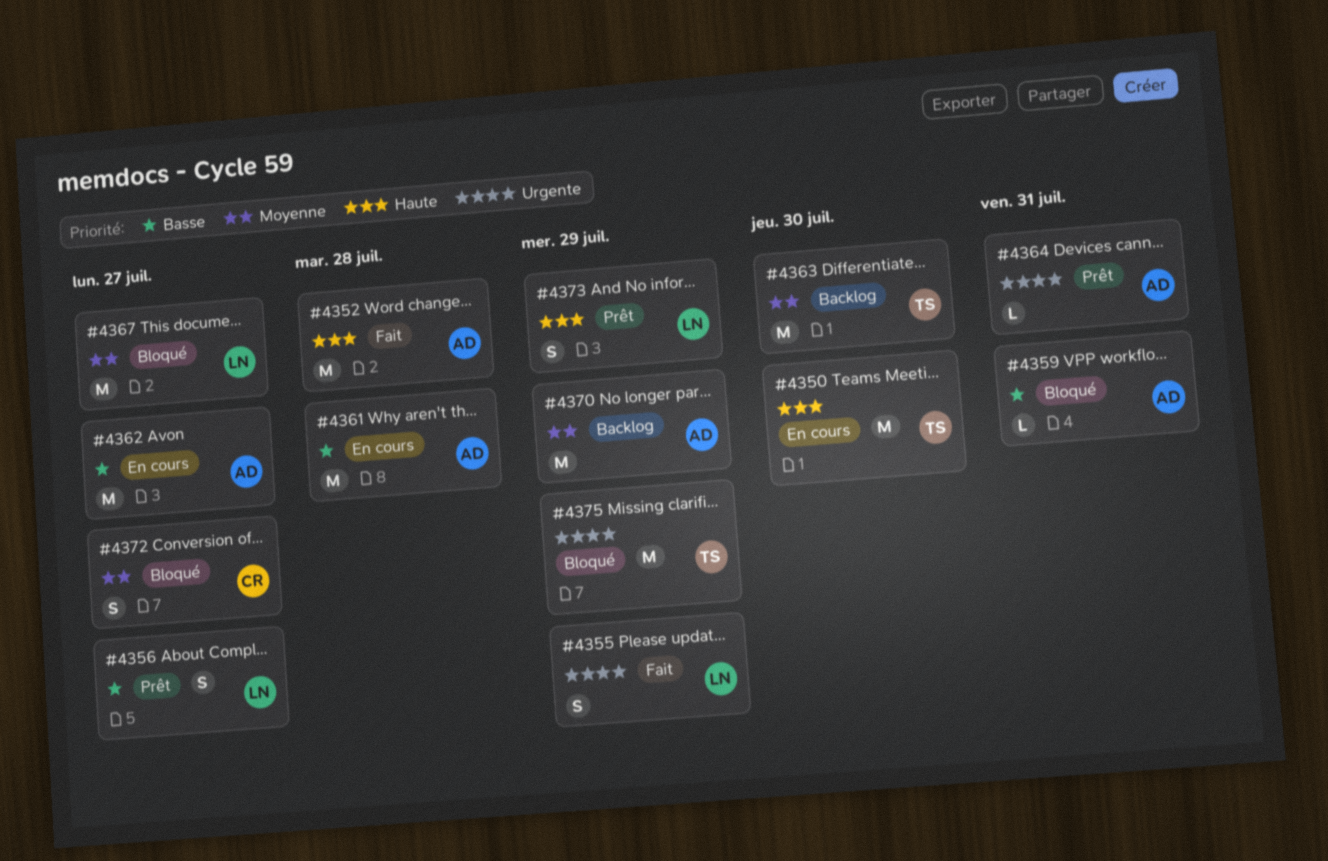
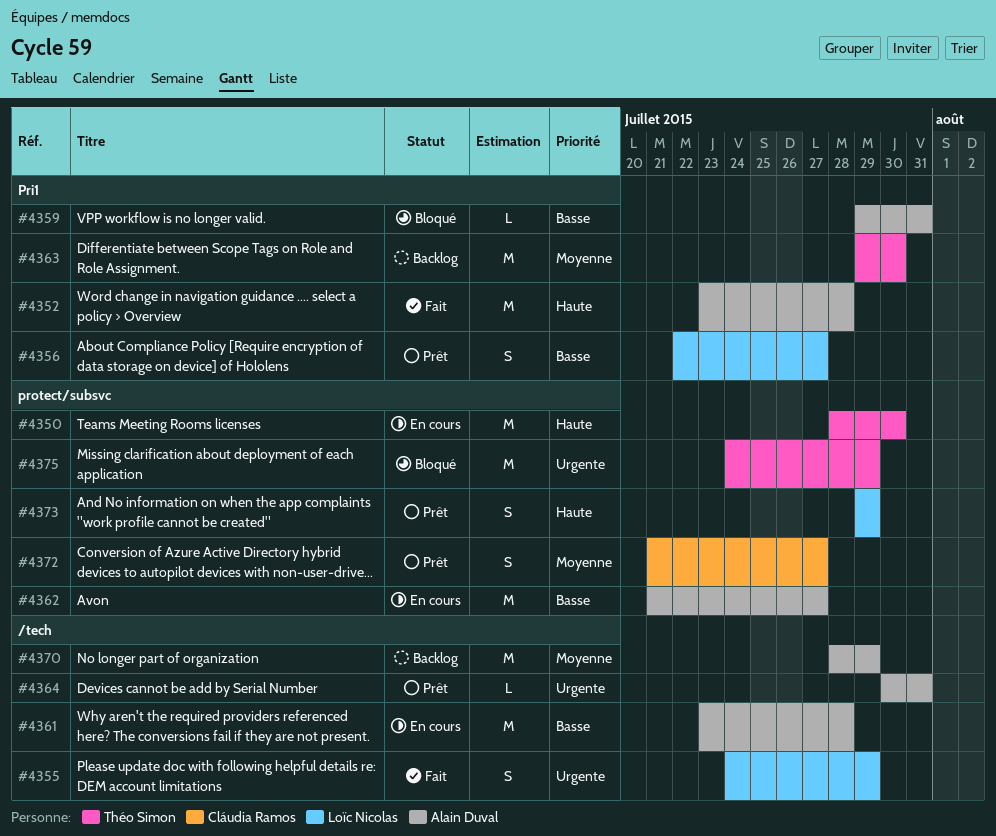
#4367: present -> none
#4372, status: Bloqué -> Prêt

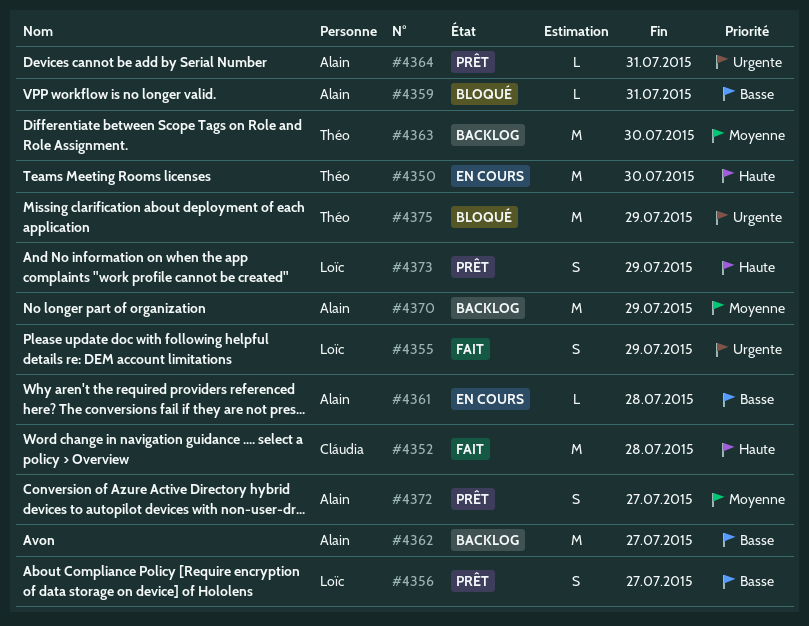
#4352, owner: Alain Duval -> Cláudia Ramos
#4361, estimate: M -> L
#4362, status: En cours -> Backlog
#4372, owner: Cláudia Ramos -> Alain Duval

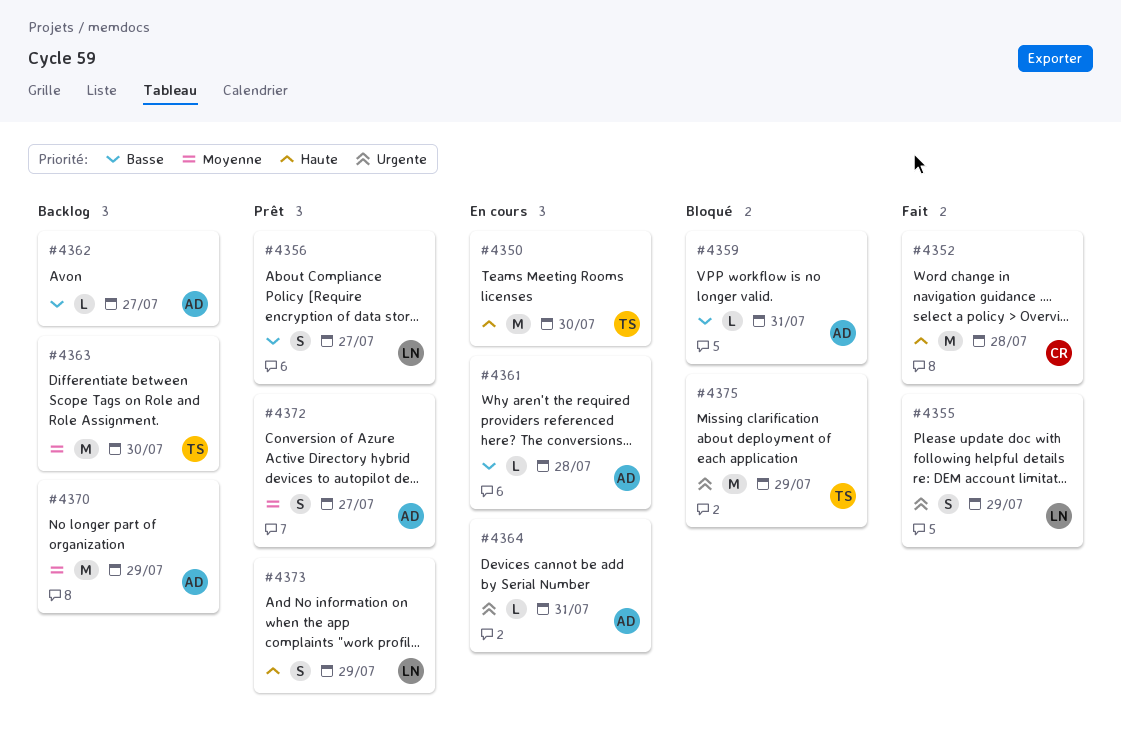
#4362, estimate: M -> L
#4364, status: Prêt -> En cours

